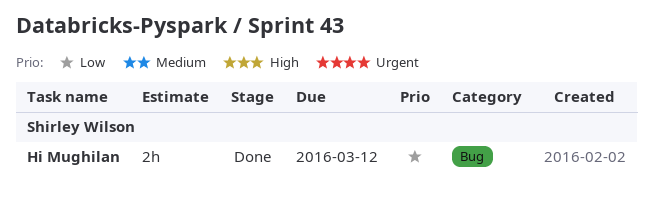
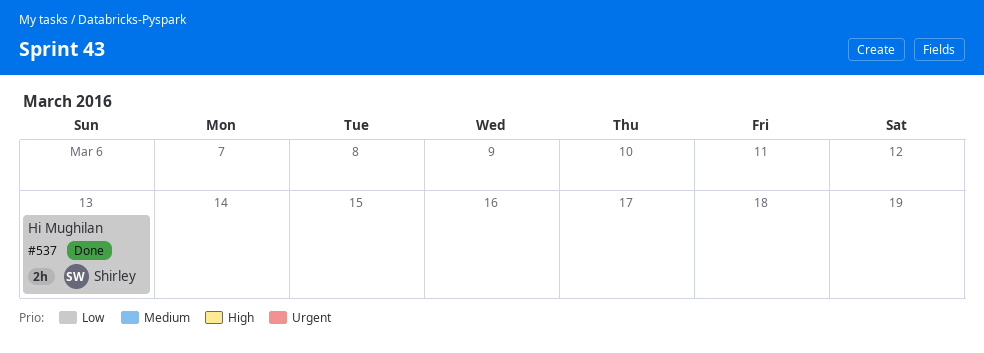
Hi Mughilan, due: Mar 12 -> Mar 13

